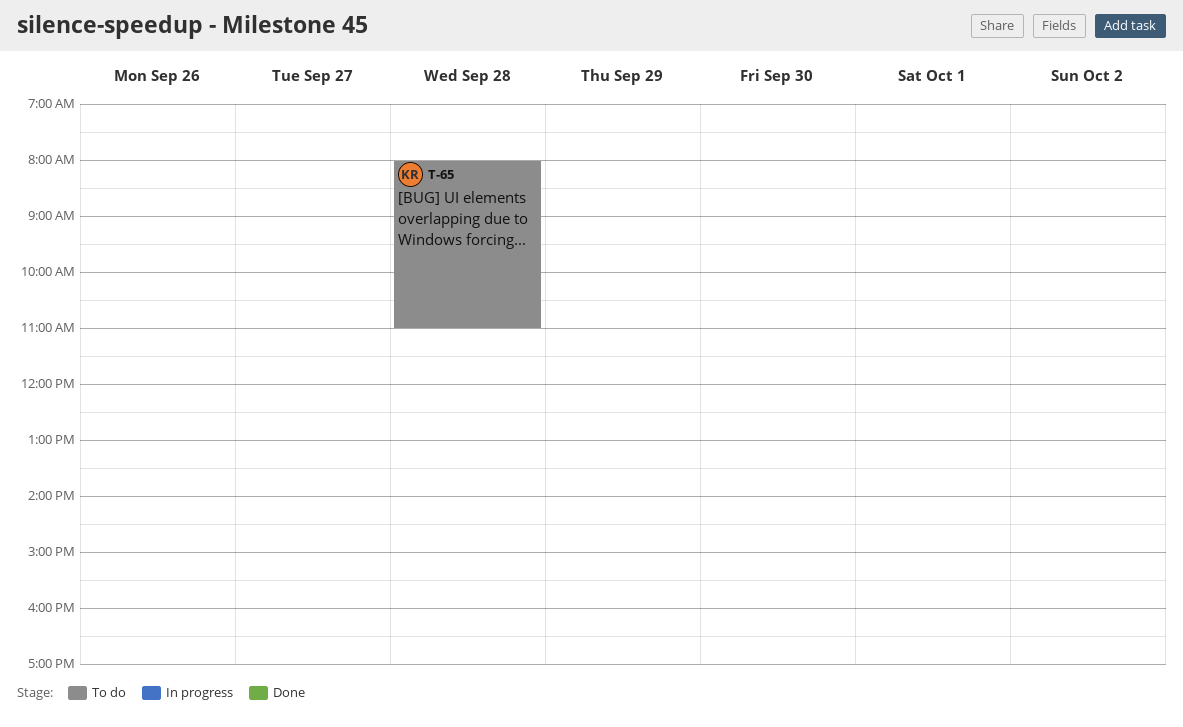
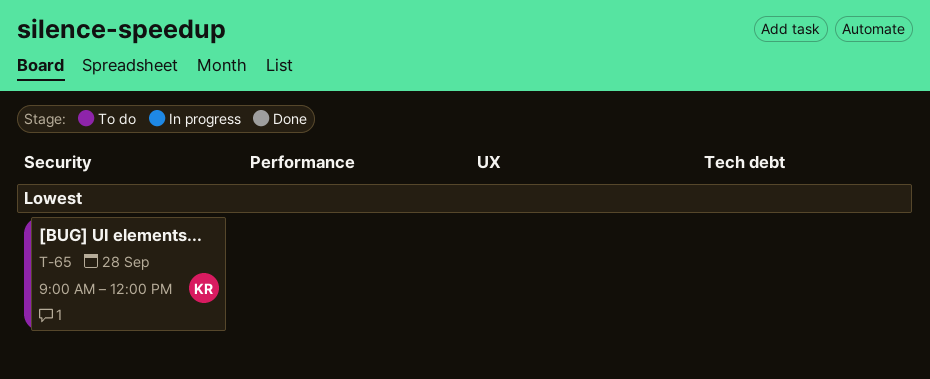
T-65, begins: 08:00 -> 09:00
T-65, ends: 11:00 -> 12:00

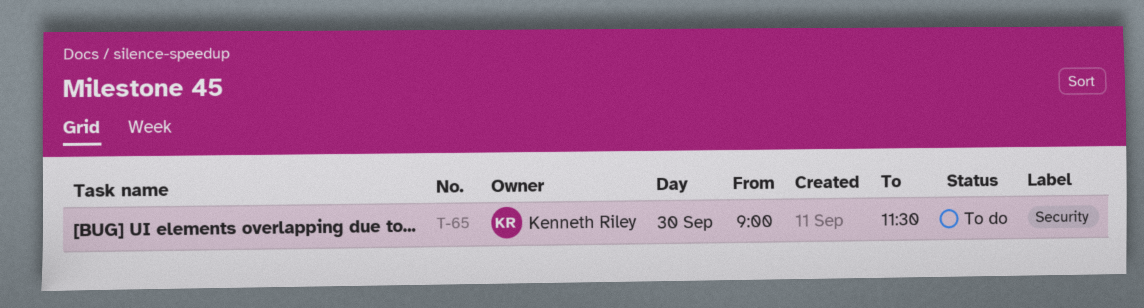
T-65, day: Sep 28 -> Sep 30
T-65, ends: 12:00 -> 11:30

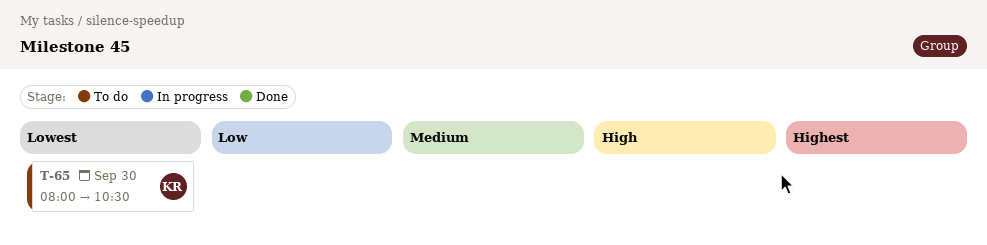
T-65, begins: 09:00 -> 08:00
T-65, ends: 11:30 -> 10:30

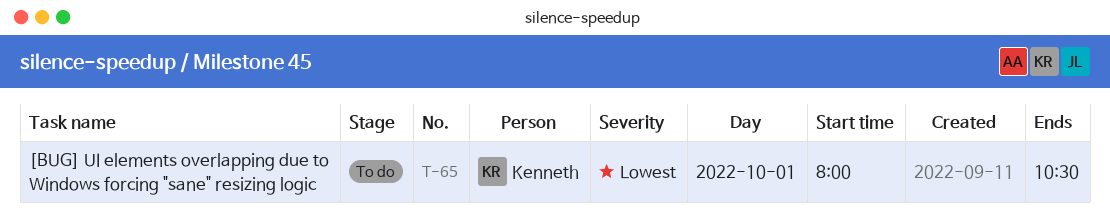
T-65, day: Sep 30 -> Oct 1

